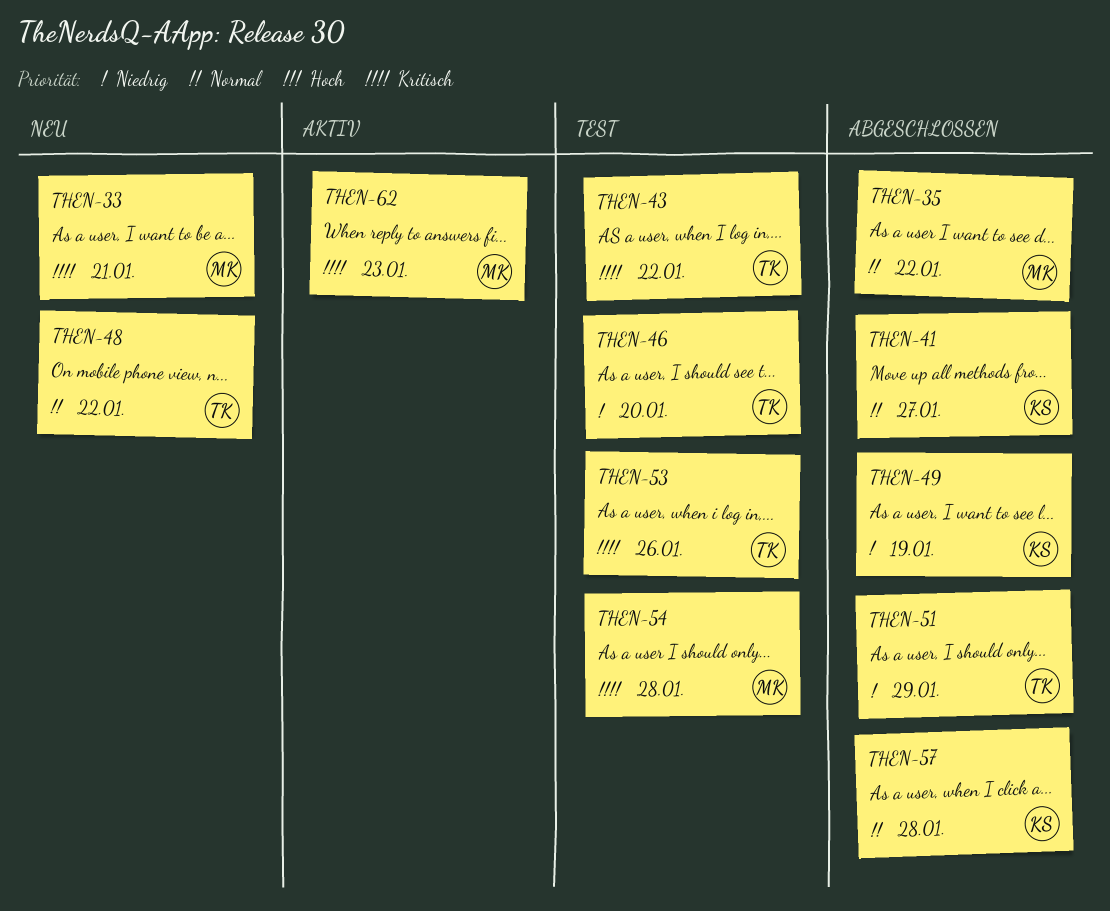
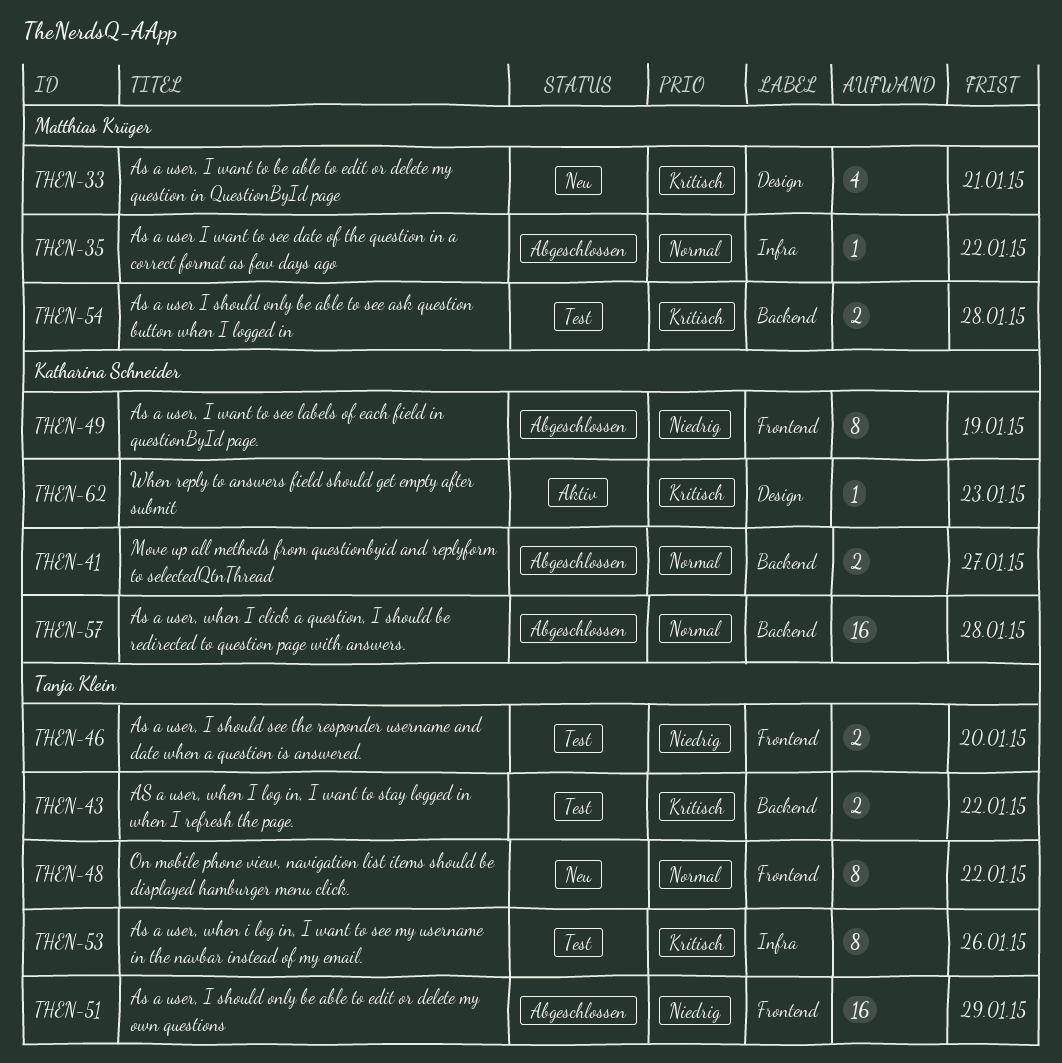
THEN-62, owner: Matthias Krüger -> Katharina Schneider

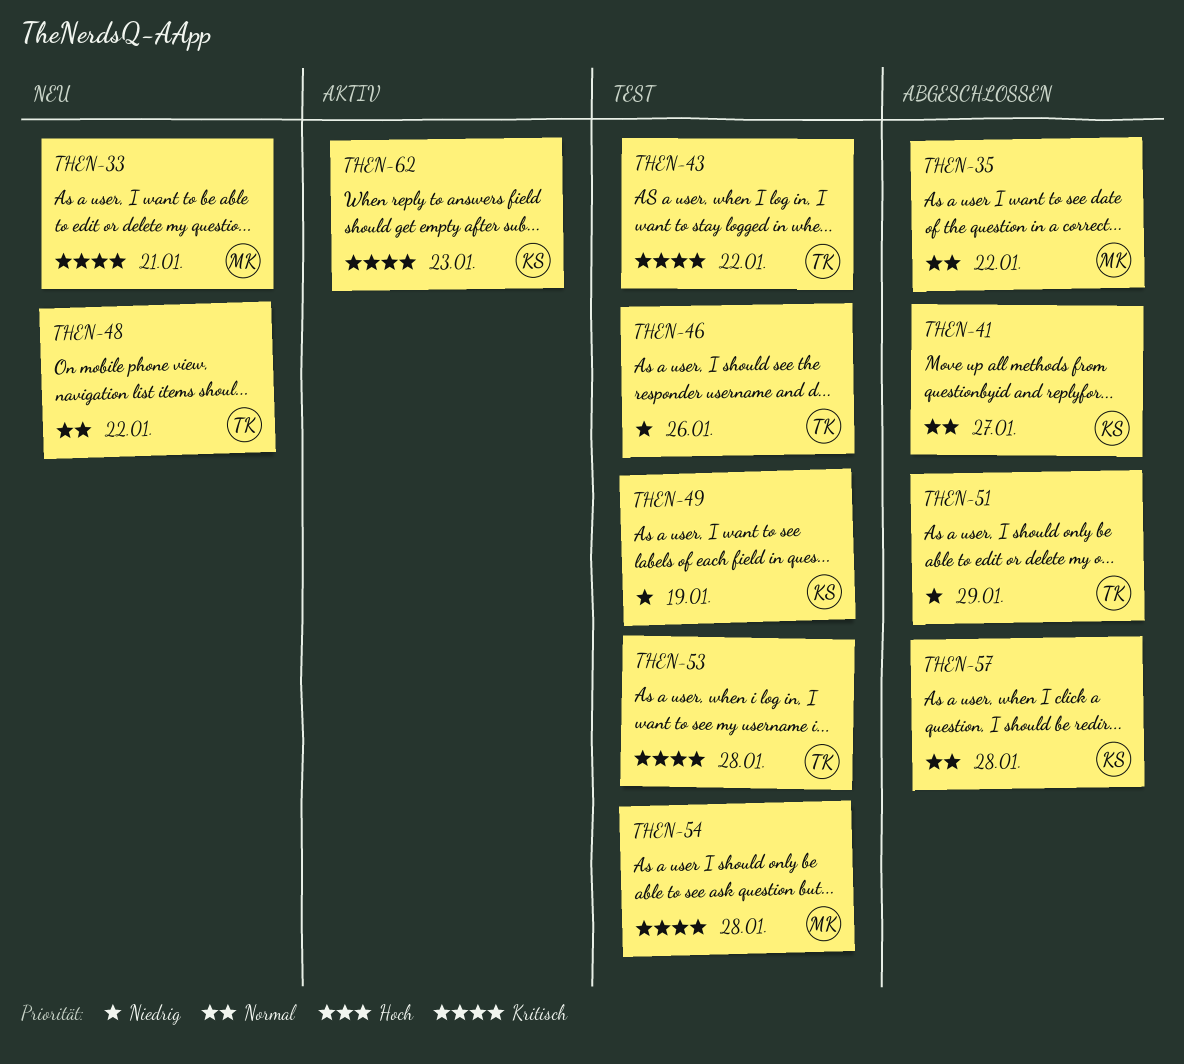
THEN-46, due: Jan 20 -> Jan 26
THEN-49, status: Abgeschlossen -> Test
THEN-53, due: Jan 26 -> Jan 28

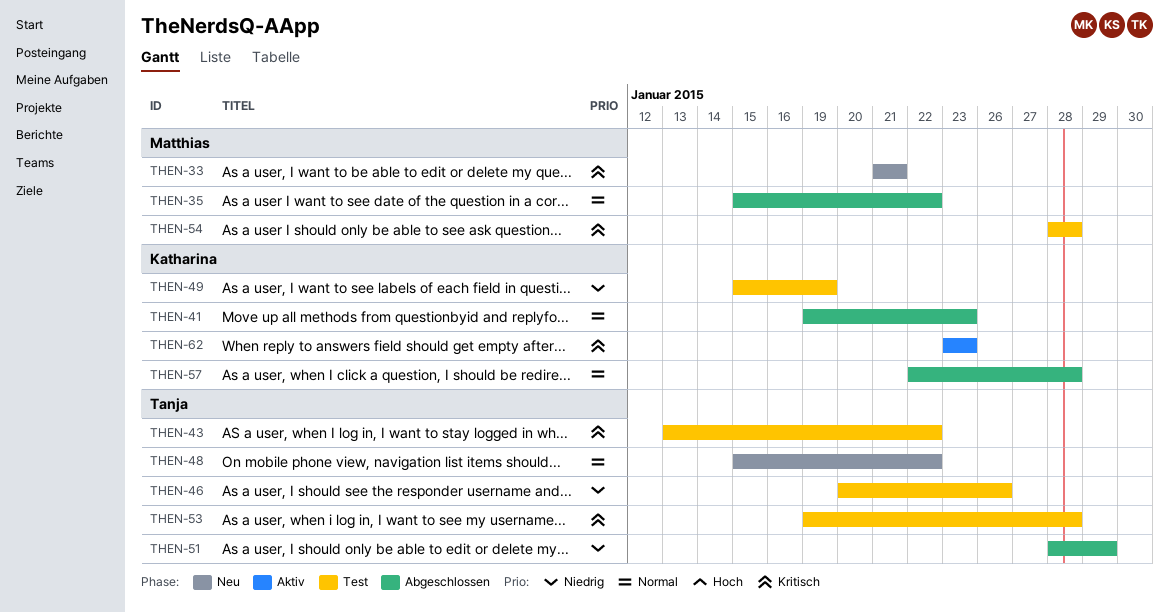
THEN-41, due: Jan 27 -> Jan 23

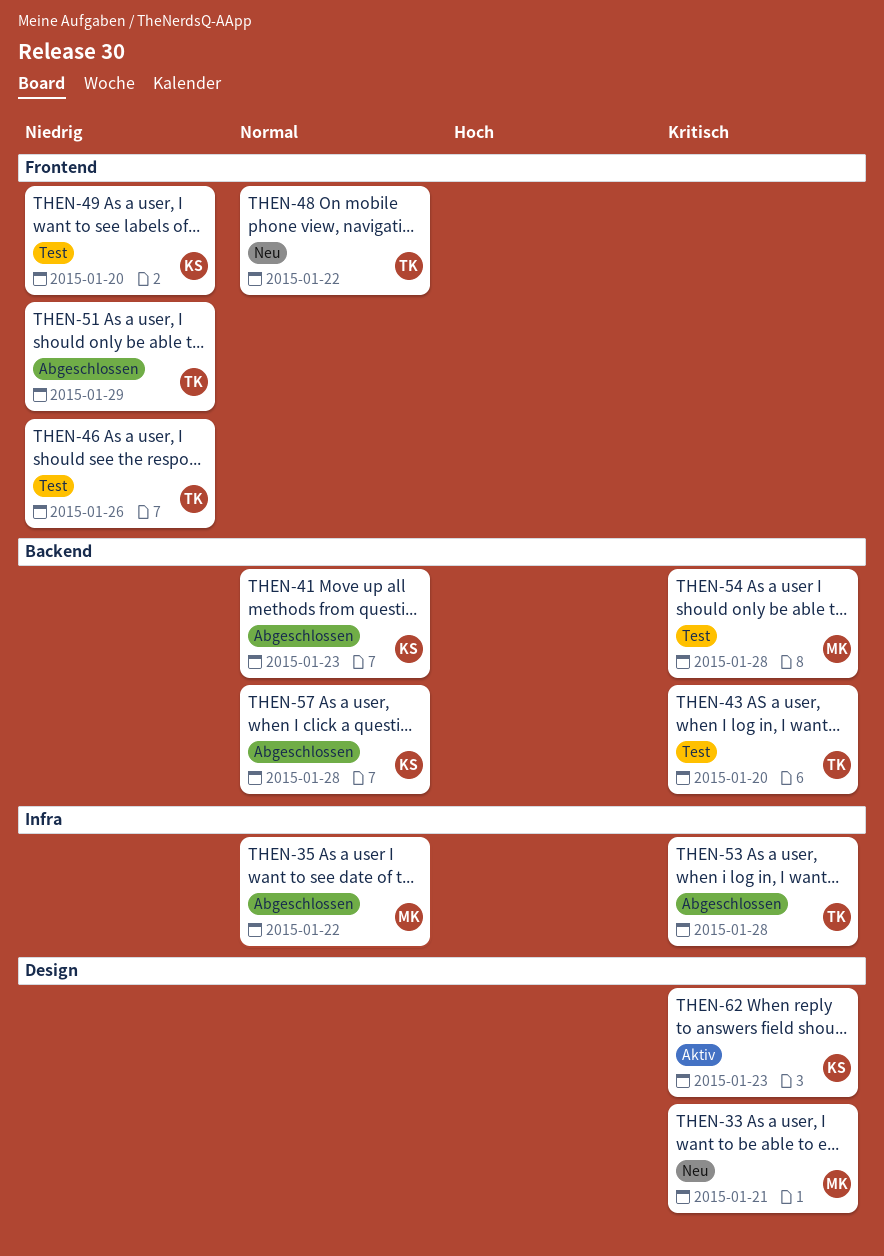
THEN-43, due: Jan 22 -> Jan 20
THEN-49, due: Jan 19 -> Jan 20
THEN-53, status: Test -> Abgeschlossen

